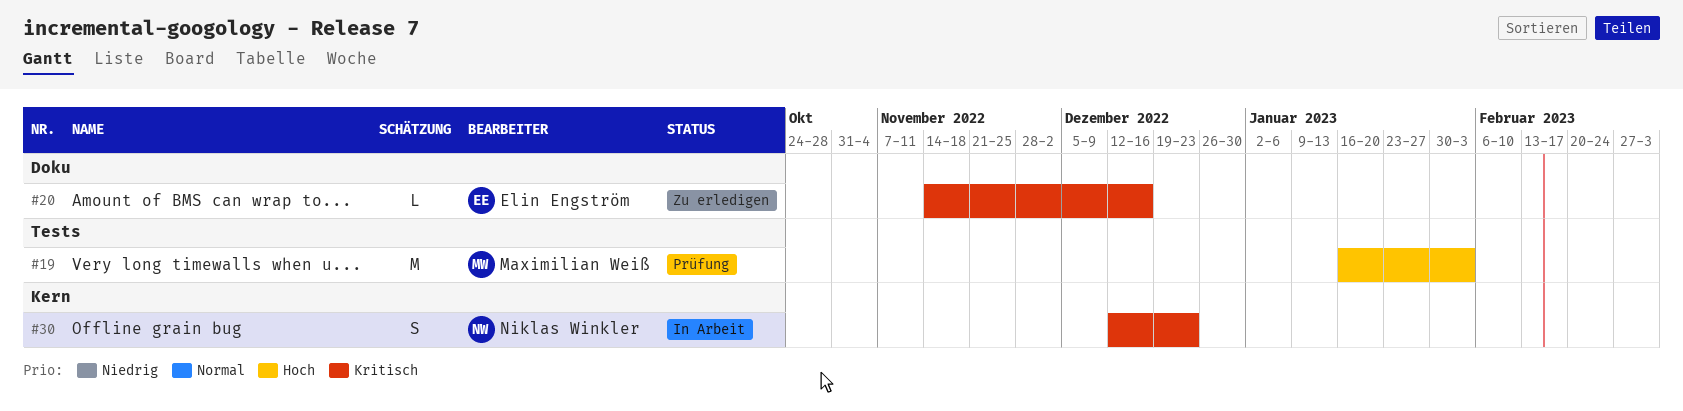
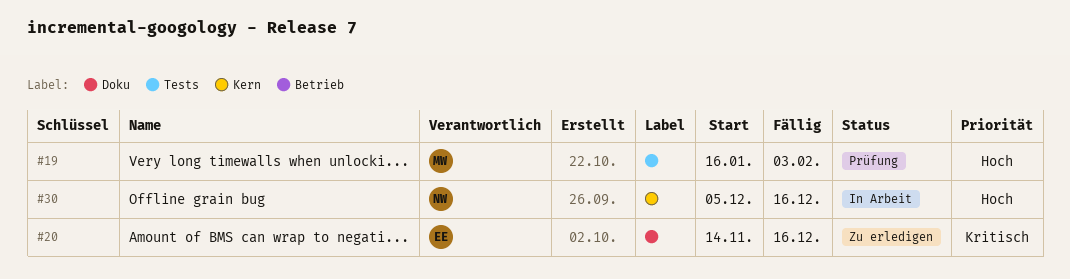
#30, priority: Kritisch -> Hoch
#30, start: Dec 12 -> Dec 5
#30, due: Dec 23 -> Dec 16

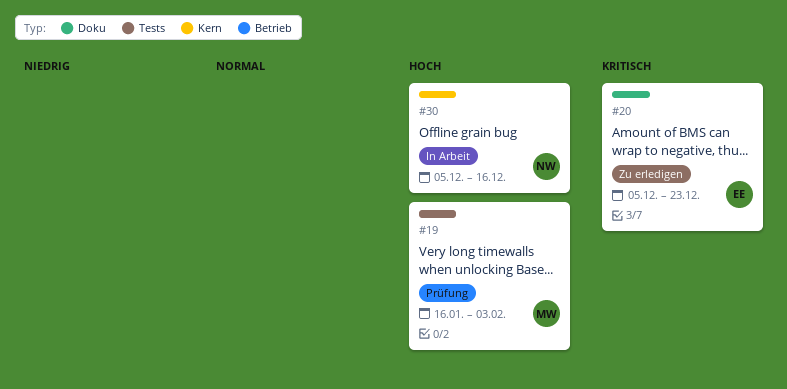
#20, start: Nov 14 -> Dec 5
#20, due: Dec 16 -> Dec 23

